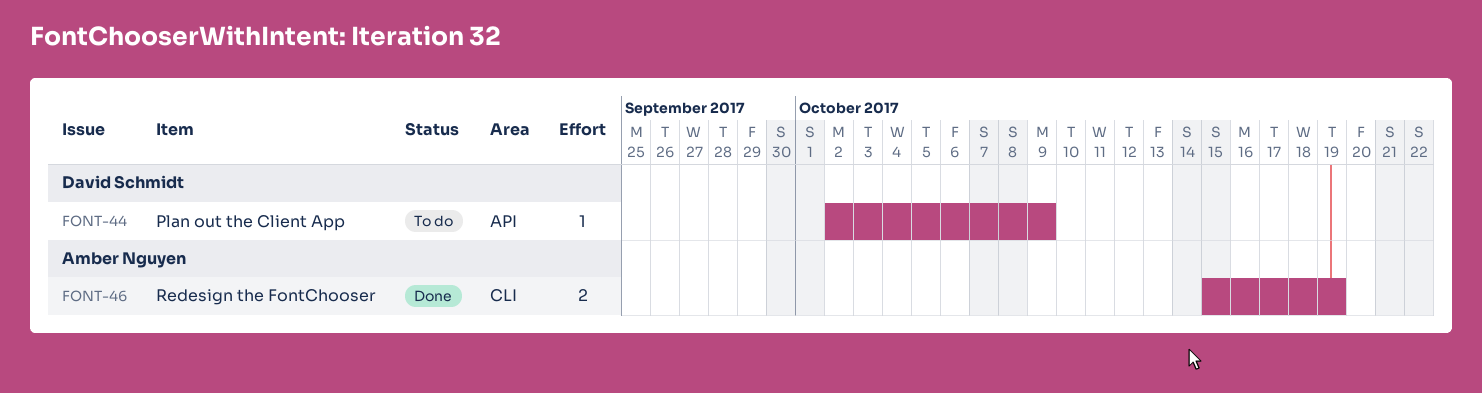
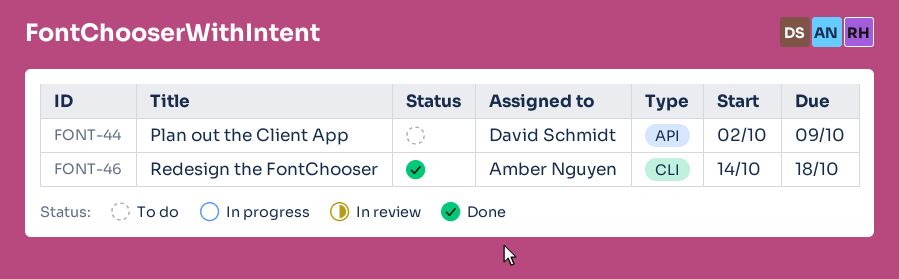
FONT-46, start: Oct 15 -> Oct 14
FONT-46, due: Oct 19 -> Oct 18

